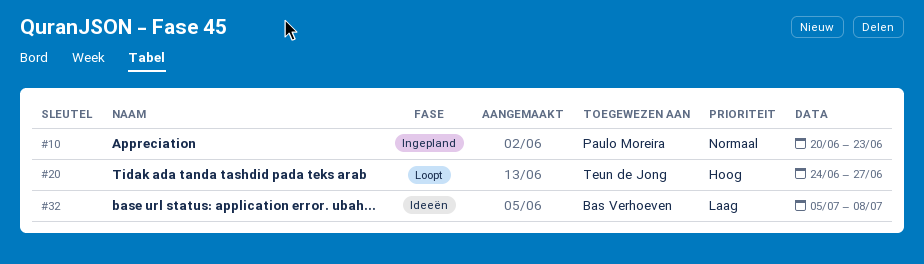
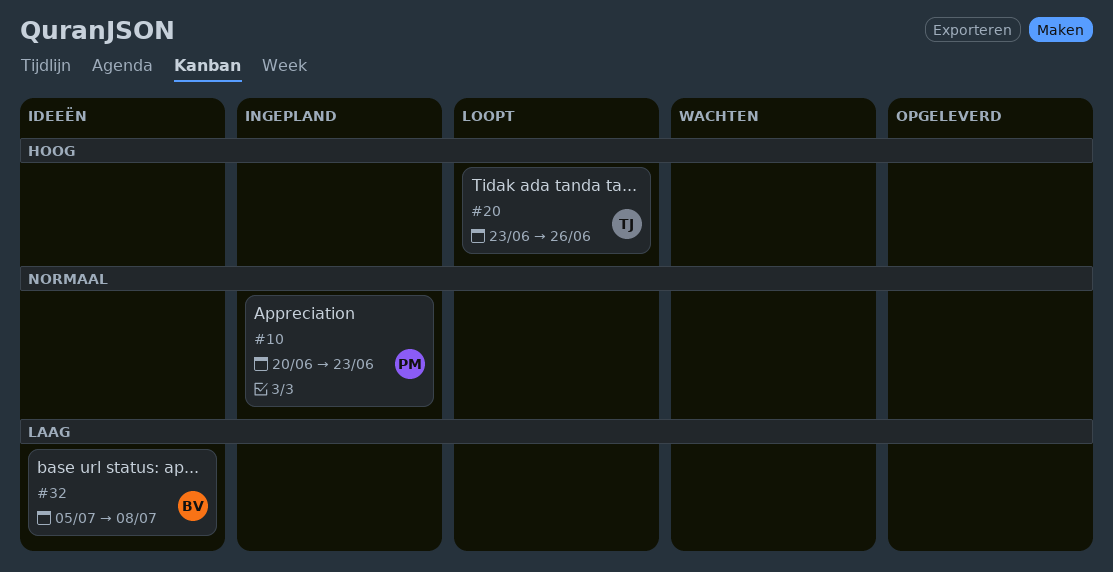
#20, start: Jun 24 -> Jun 23
#20, due: Jun 27 -> Jun 26

